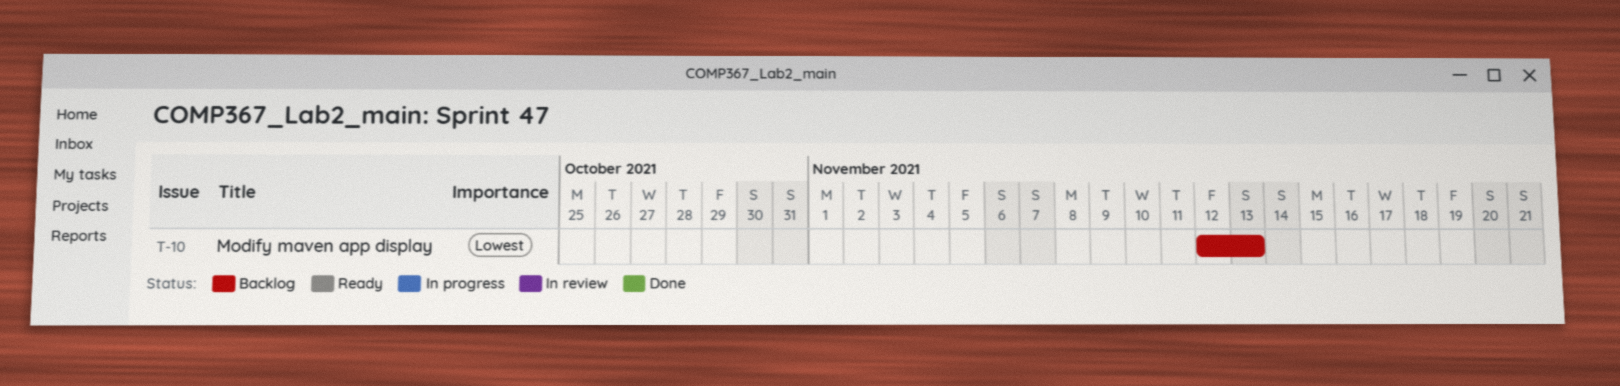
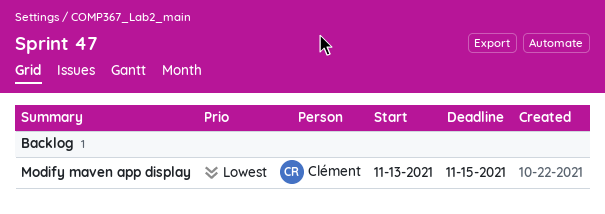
Modify maven app display, start: Nov 12 -> Nov 13
Modify maven app display, due: Nov 13 -> Nov 15

